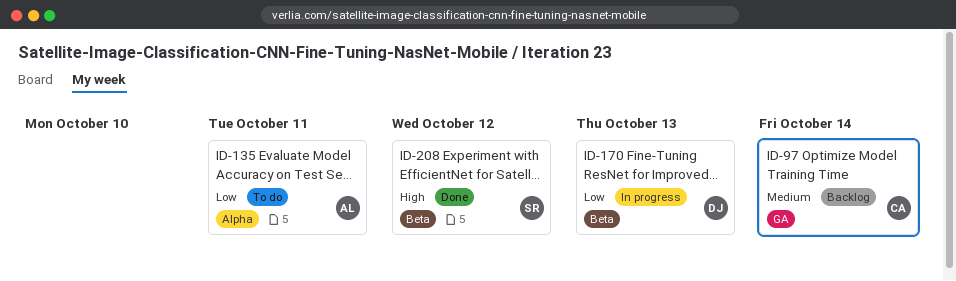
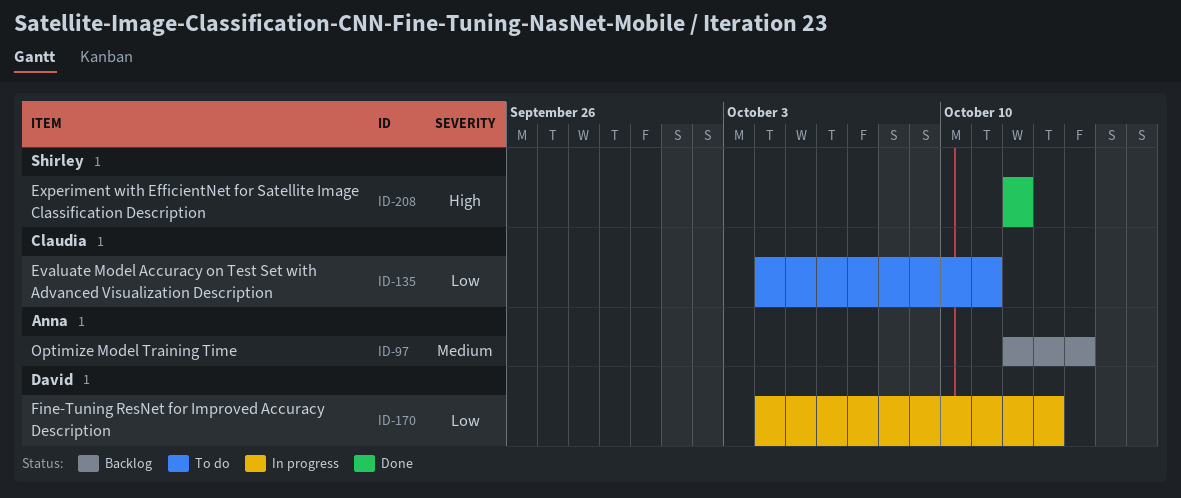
ID-97, owner: Claudia -> Anna
ID-135, owner: Anna -> Claudia

